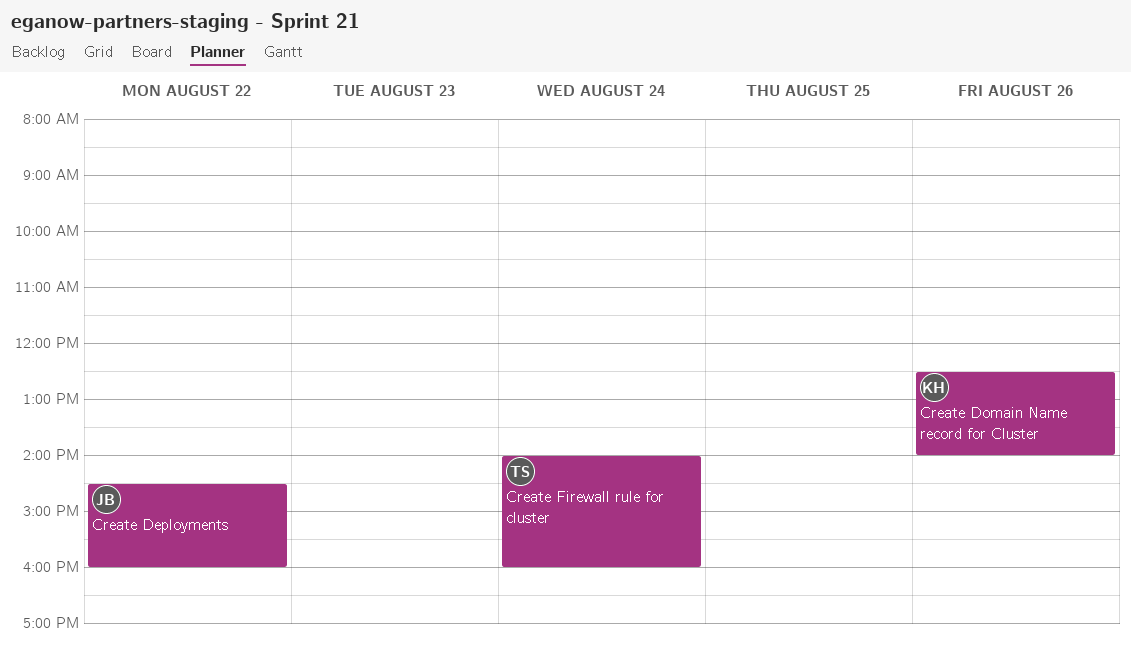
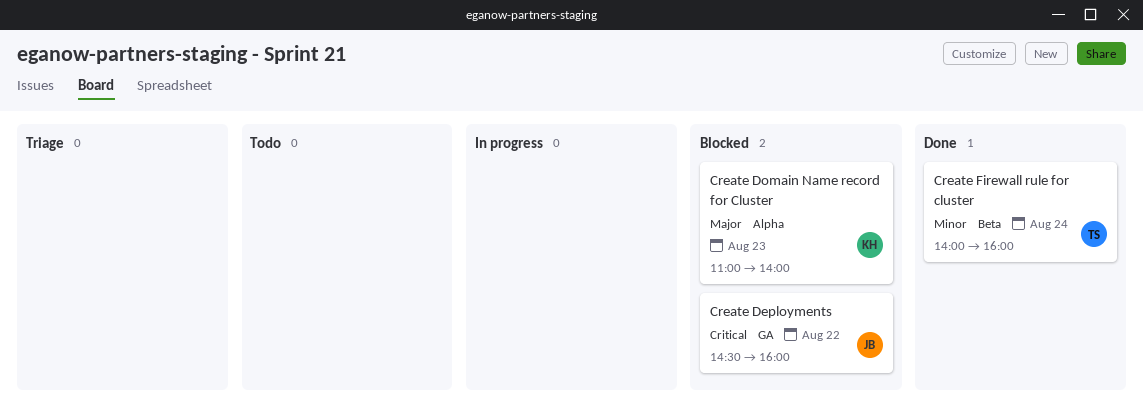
Create Domain Name record for Cluster, day: Aug 26 -> Aug 23
Create Domain Name record for Cluster, begins: 12:30 -> 11:00

